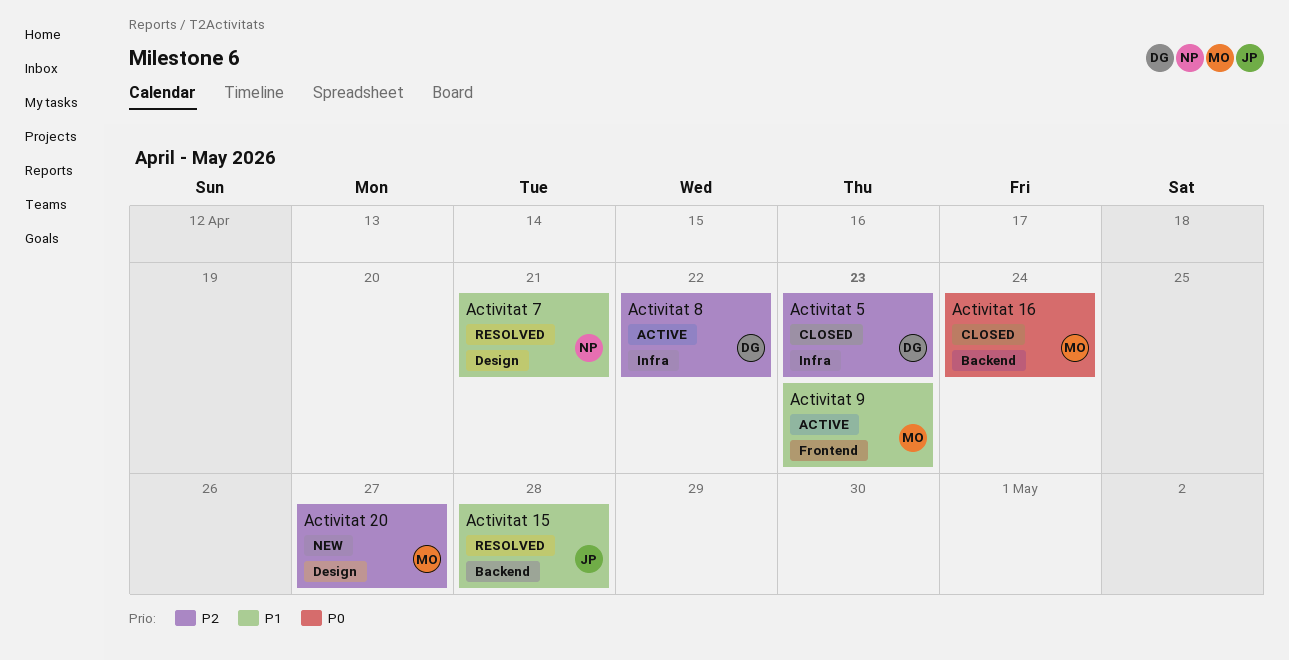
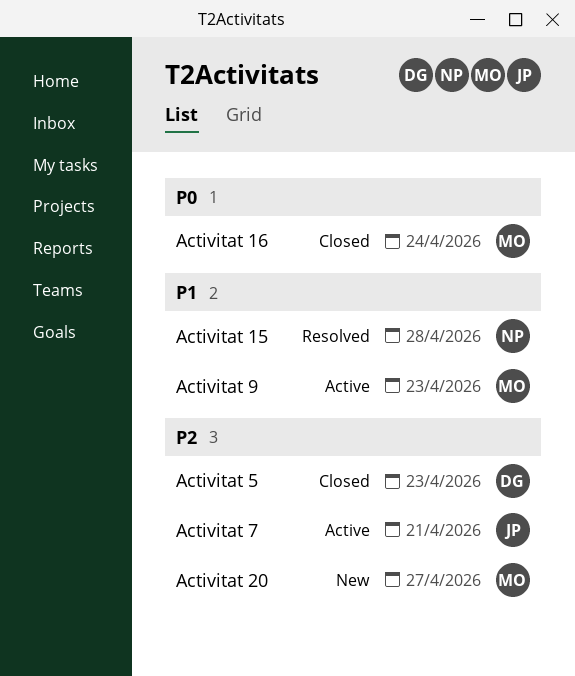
Activitat 15, owner: JP -> NP
Activitat 7, status: Resolved -> Active
Activitat 7, owner: NP -> JP
Activitat 7, priority: P1 -> P2
Activitat 8: present -> none

